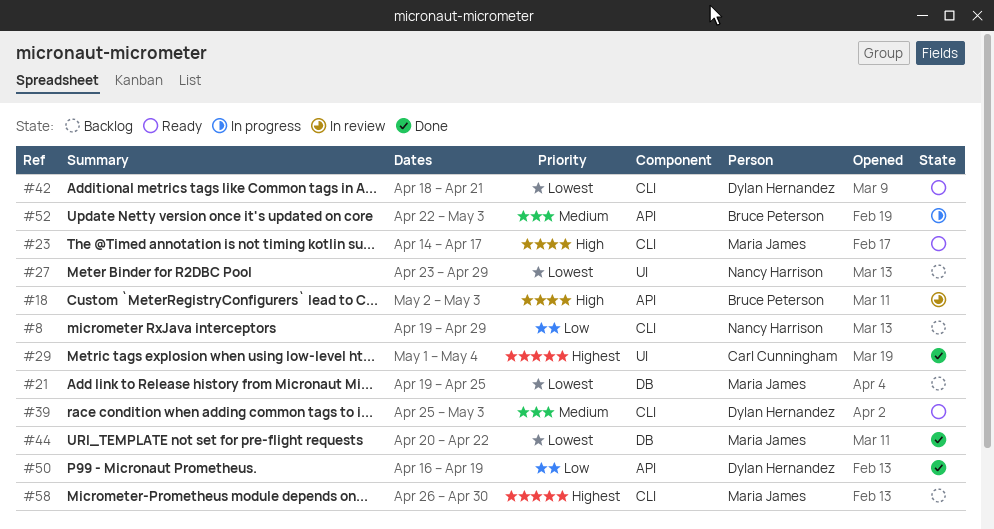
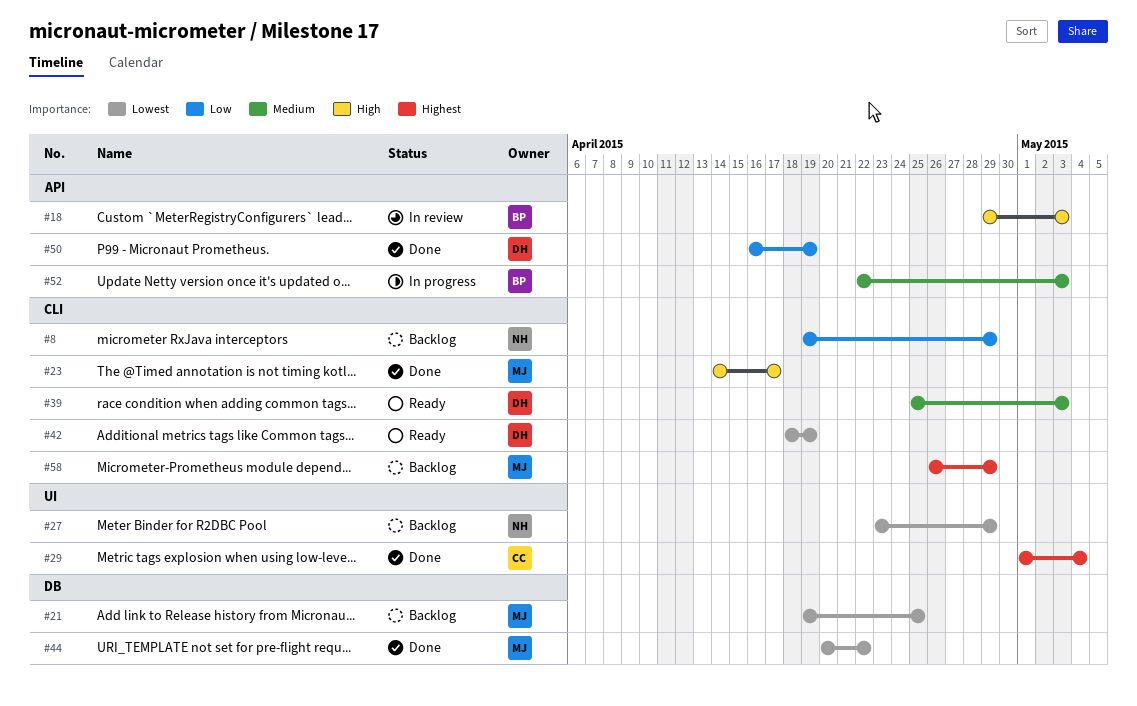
#18, start: May 2 -> Apr 29
#23, status: Ready -> Done
#42, due: Apr 21 -> Apr 19
#58, due: Apr 30 -> Apr 29

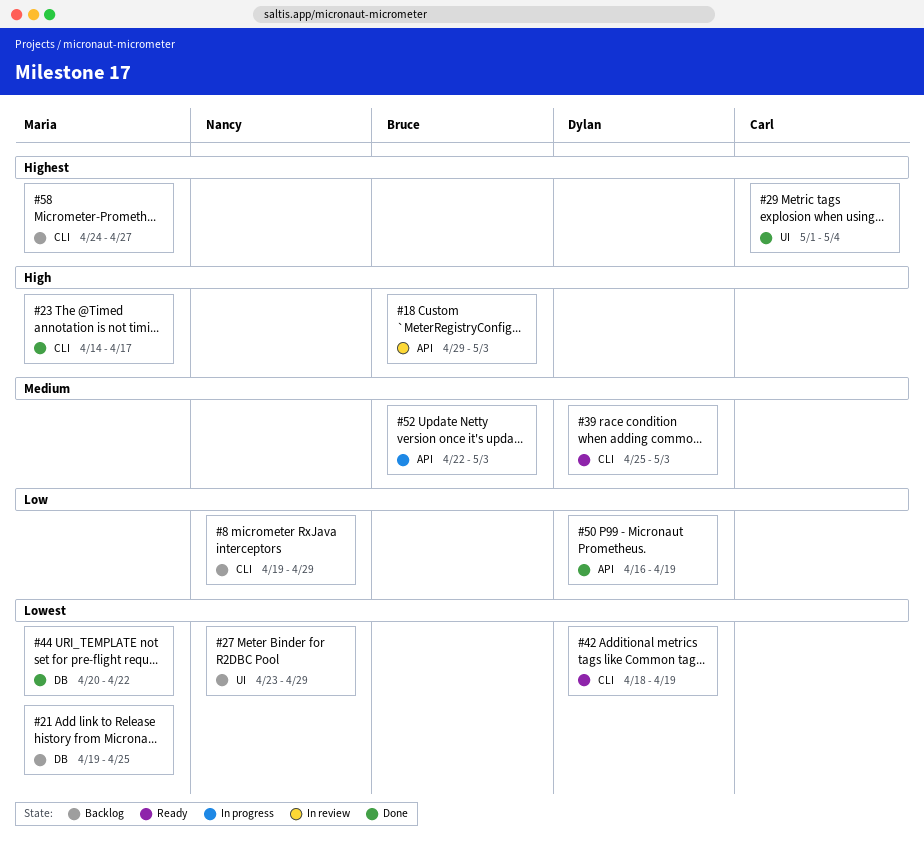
#58, start: Apr 26 -> Apr 24
#58, due: Apr 29 -> Apr 27

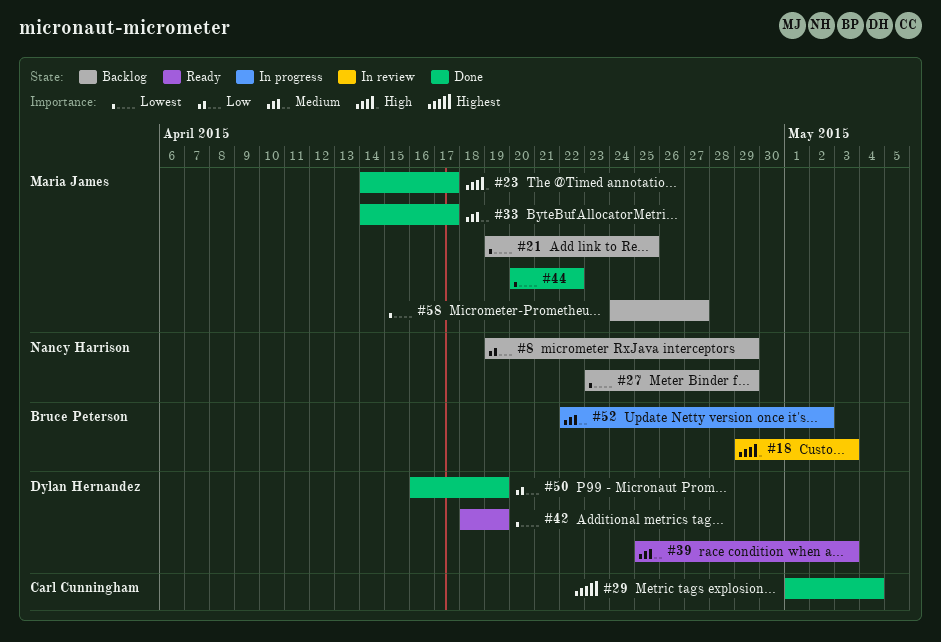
#33: none -> present
#52, due: May 3 -> May 2
#58, priority: Highest -> Lowest

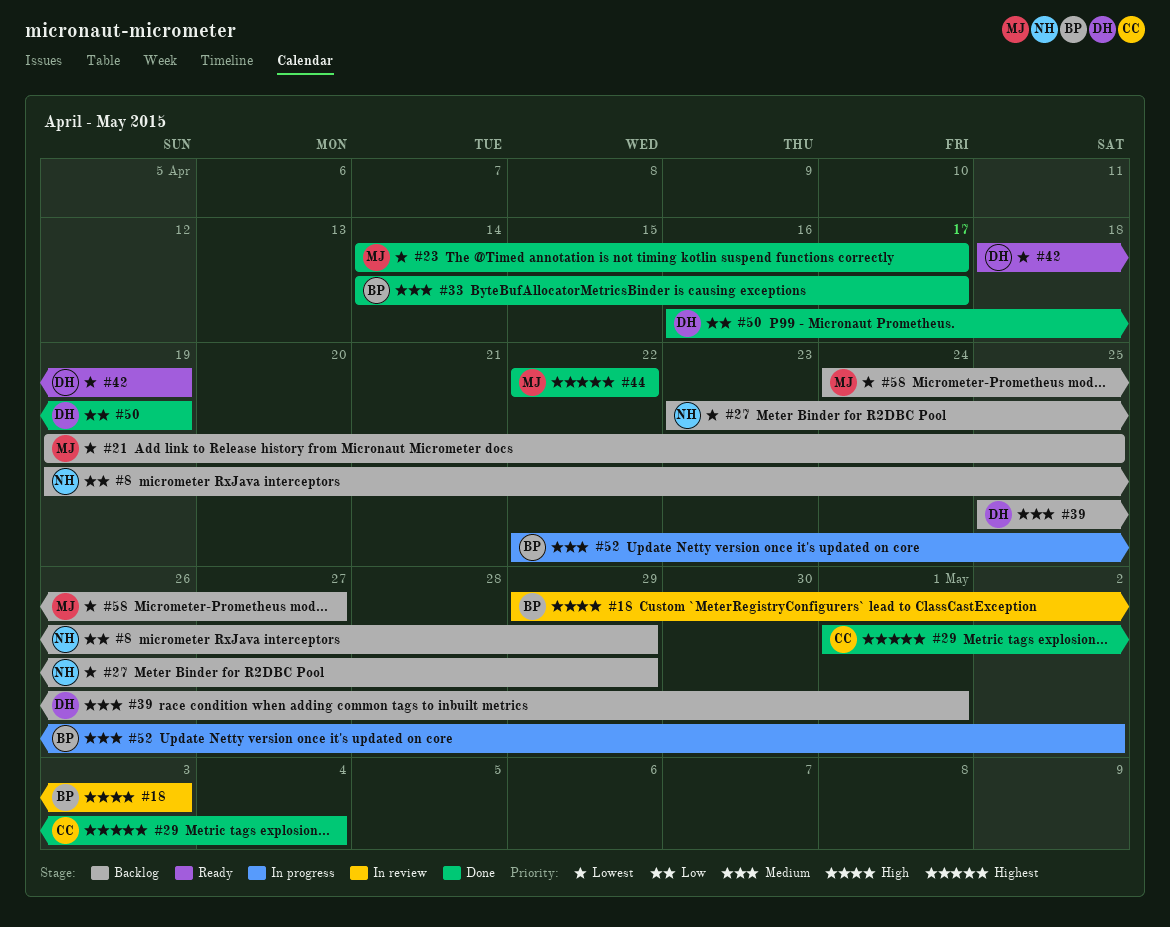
#23, priority: High -> Lowest
#33, owner: Maria James -> Bruce Peterson
#39, status: Ready -> Backlog
#39, due: May 3 -> May 1
#44, priority: Lowest -> Highest
#44, start: Apr 20 -> Apr 22

